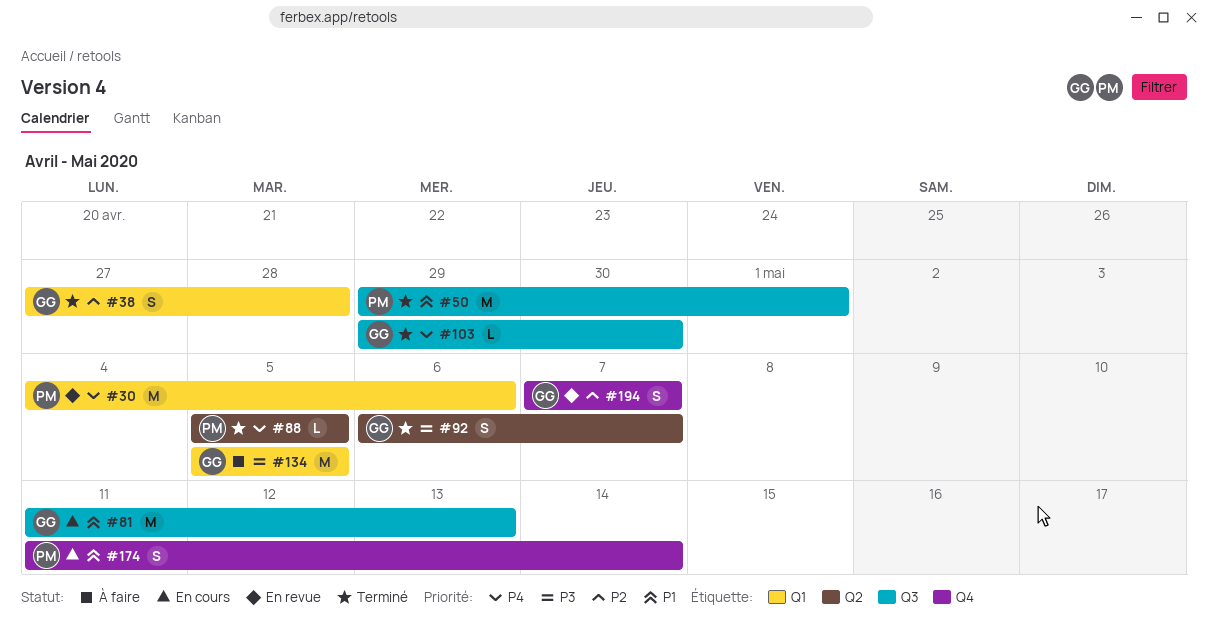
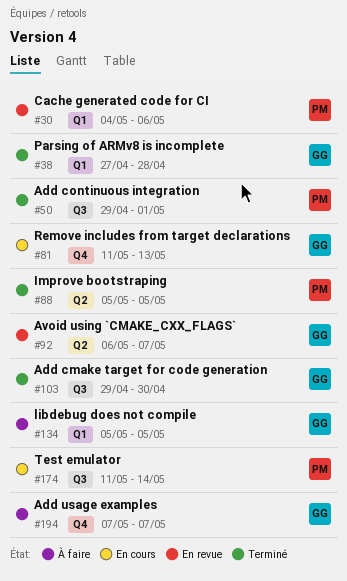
#81, label: Q3 -> Q4
#92, status: Terminé -> En revue
#174, label: Q4 -> Q3
#194, status: En revue -> À faire

